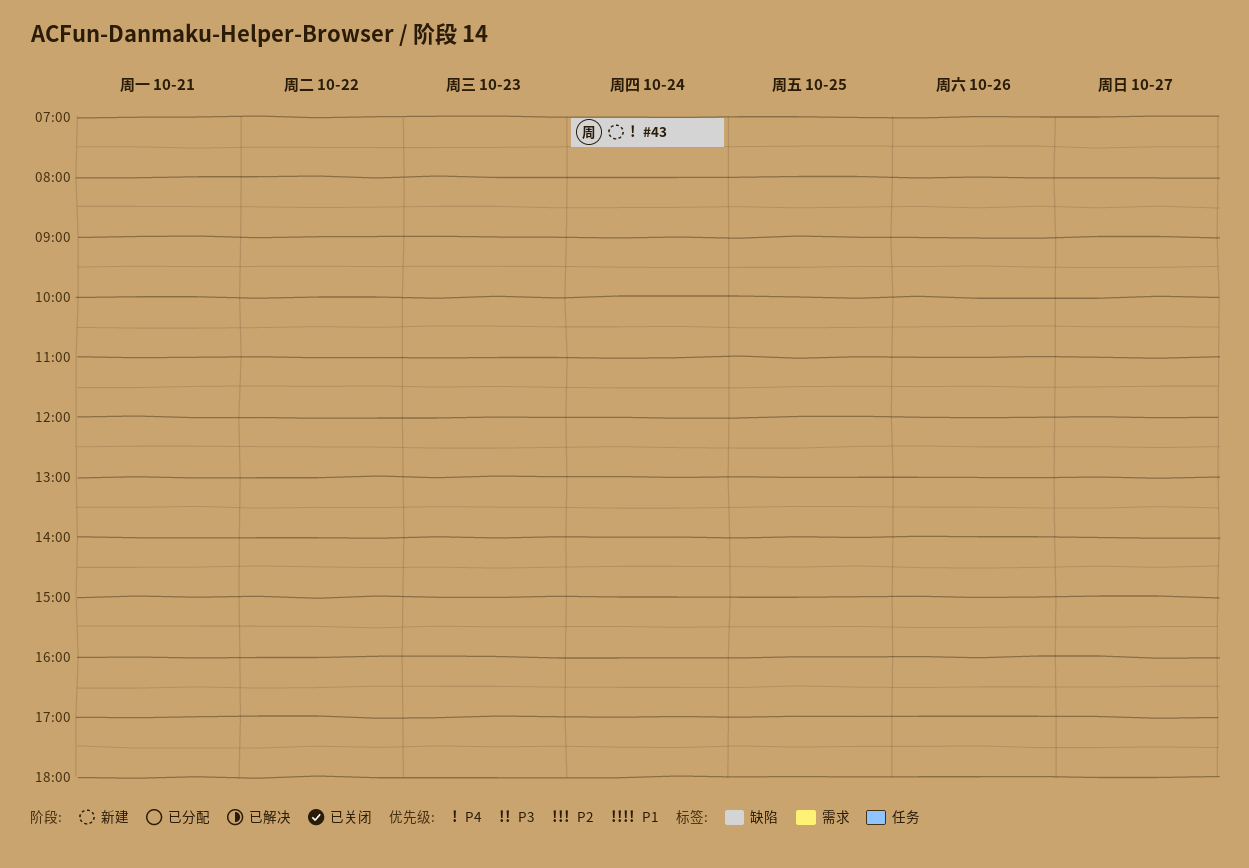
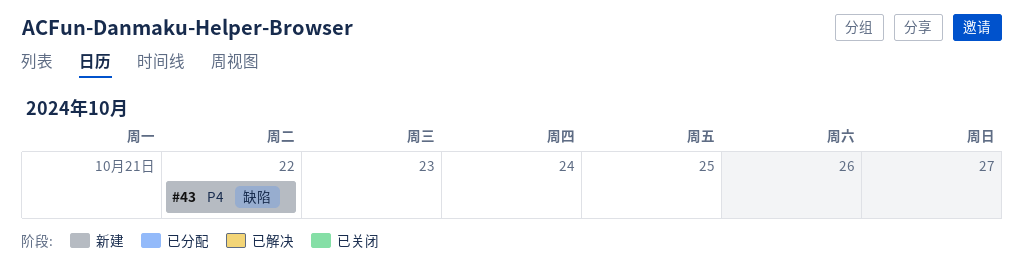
#43, day: Oct 24 -> Oct 22

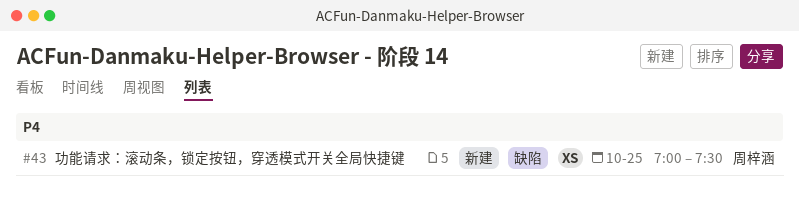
#43, day: Oct 22 -> Oct 25

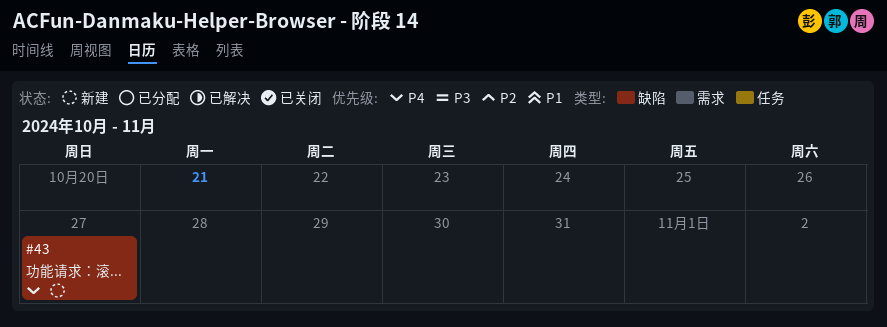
#43, day: Oct 25 -> Oct 27

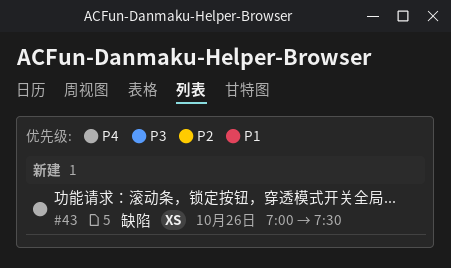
#43, day: Oct 27 -> Oct 26

